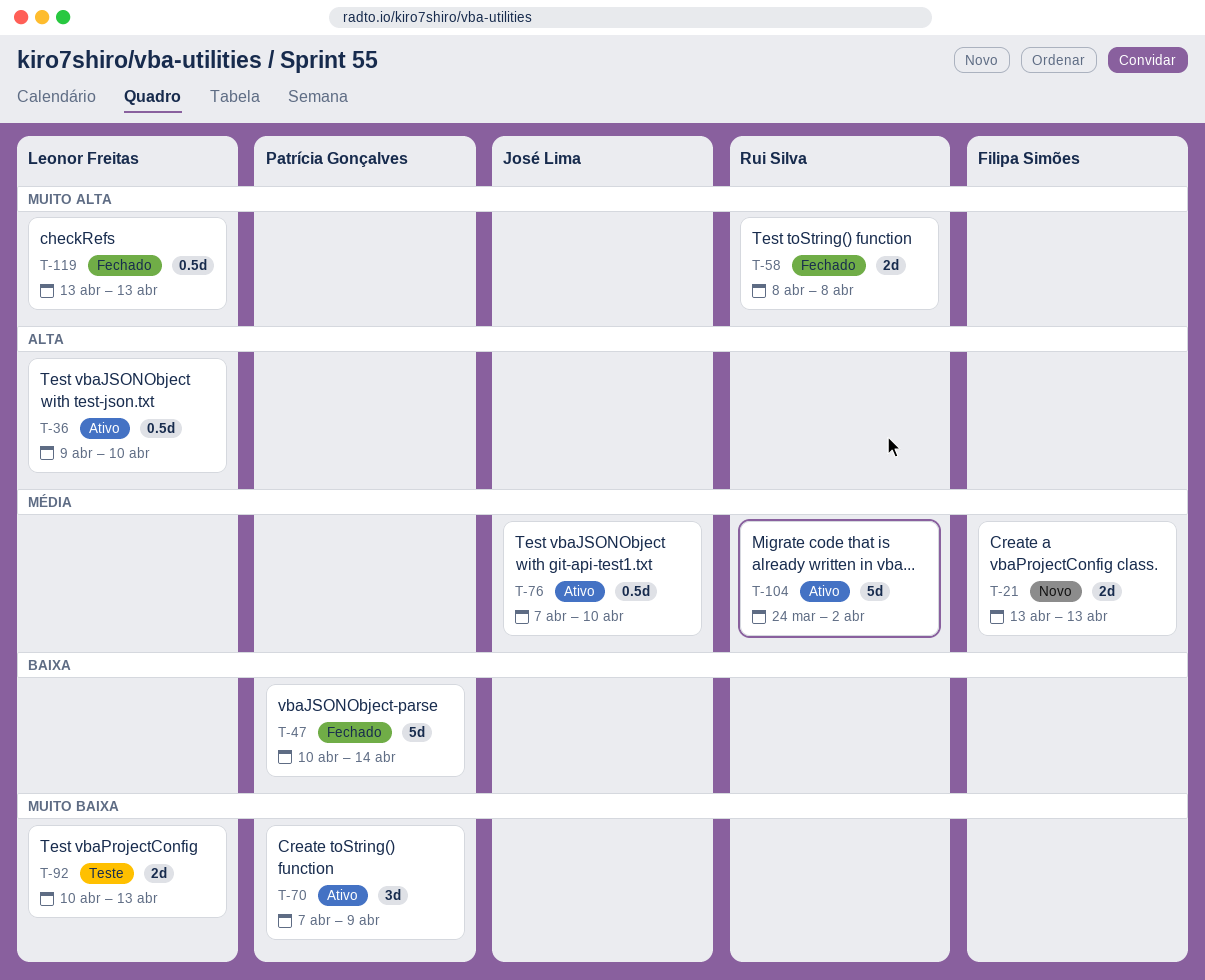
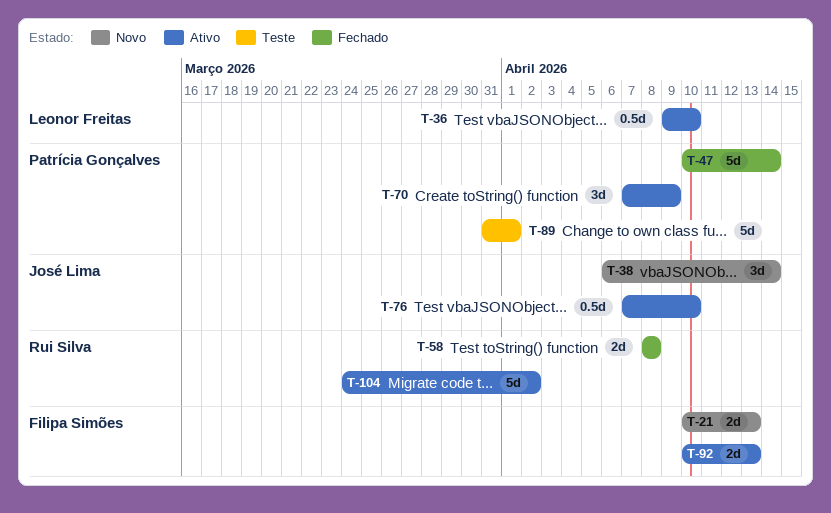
T-21, start: Apr 13 -> Apr 10
T-38: none -> present
T-89: none -> present
T-92, status: Teste -> Ativo
T-92, owner: Leonor Freitas -> Filipa Simões
T-119: present -> none

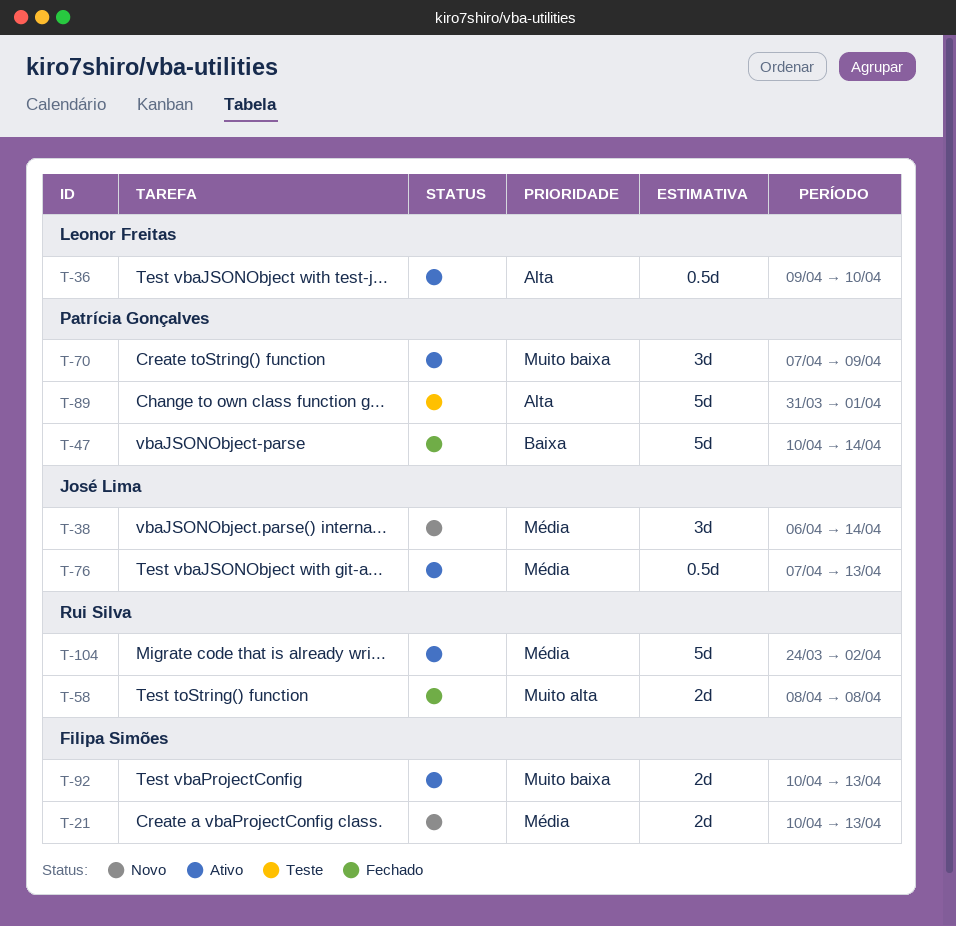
T-76, due: Apr 10 -> Apr 13

